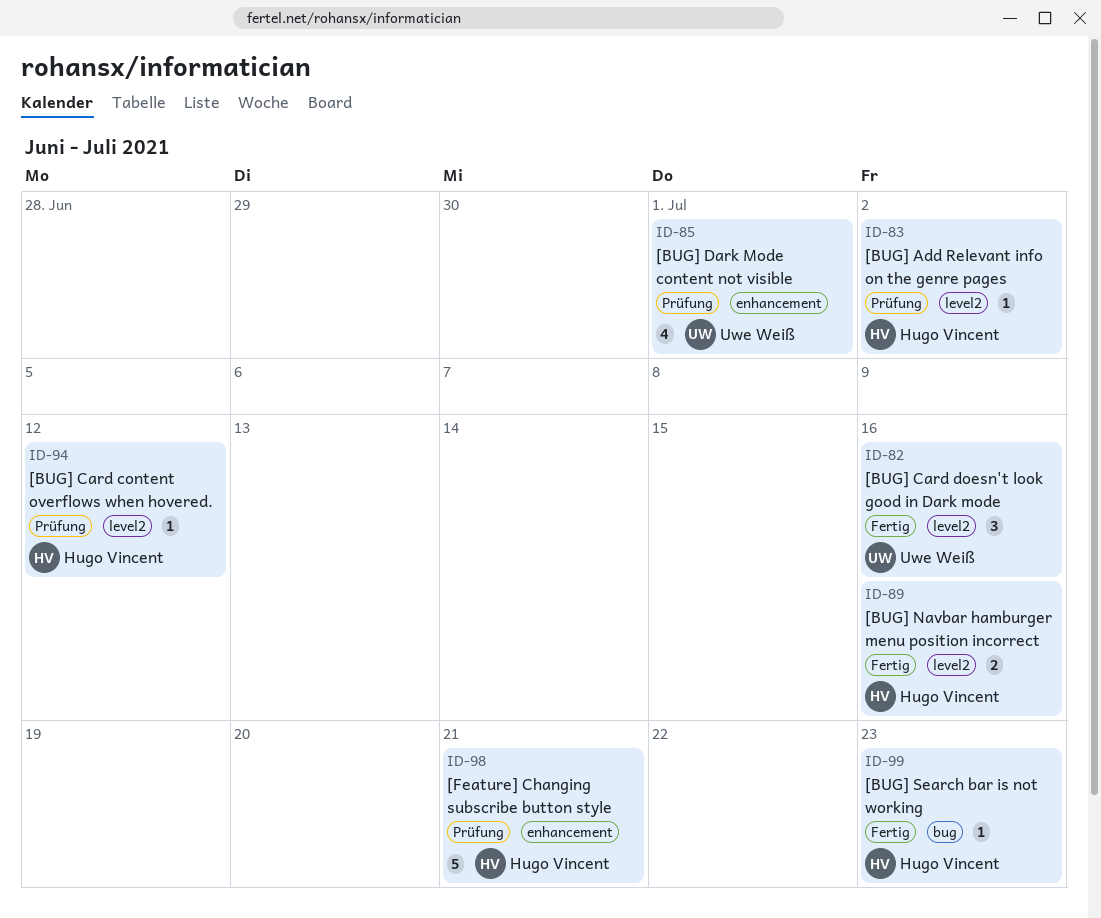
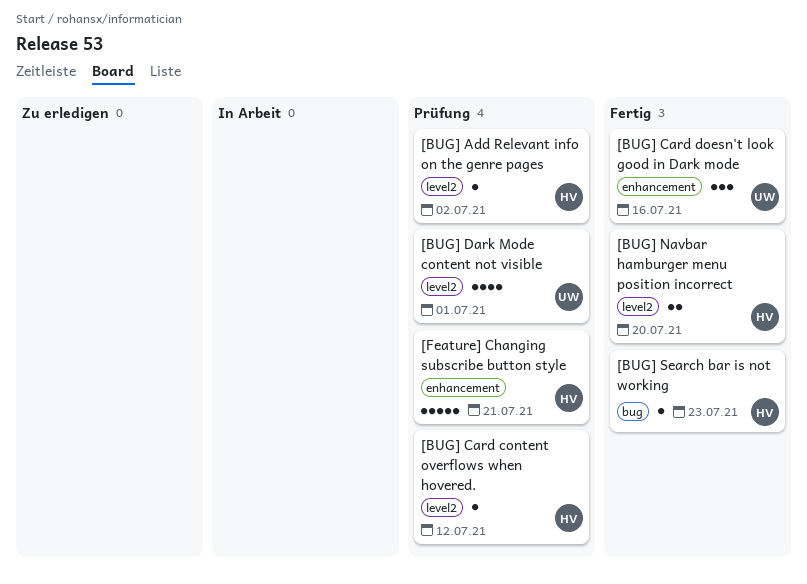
[BUG] Card doesn't look good in Dark mode, label: level2 -> enhancement
[BUG] Dark Mode content not visible, label: enhancement -> level2
[BUG] Navbar hamburger menu position incorrect, due: Jul 16 -> Jul 20

